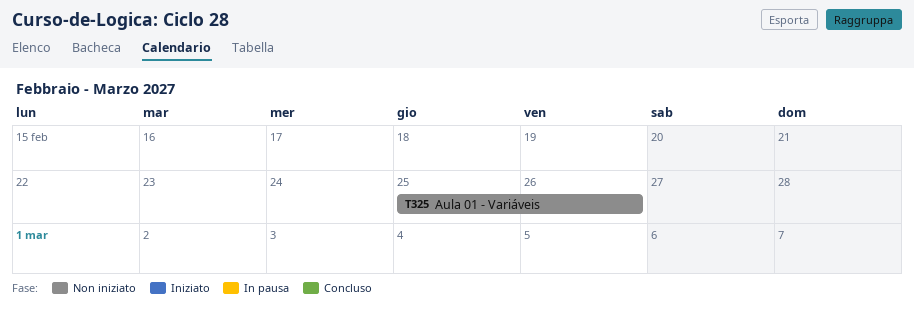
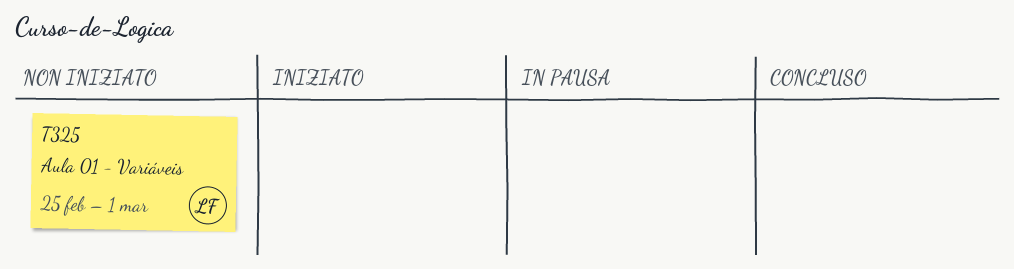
T325, due: Feb 26 -> Mar 1

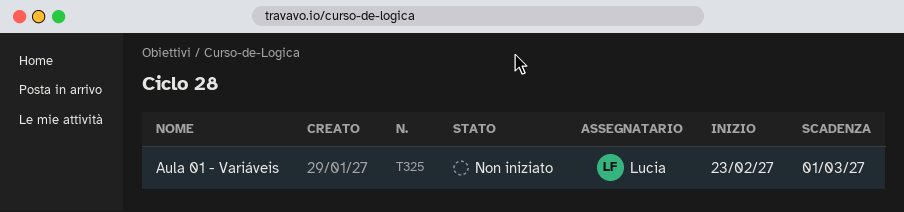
T325, start: Feb 25 -> Feb 23

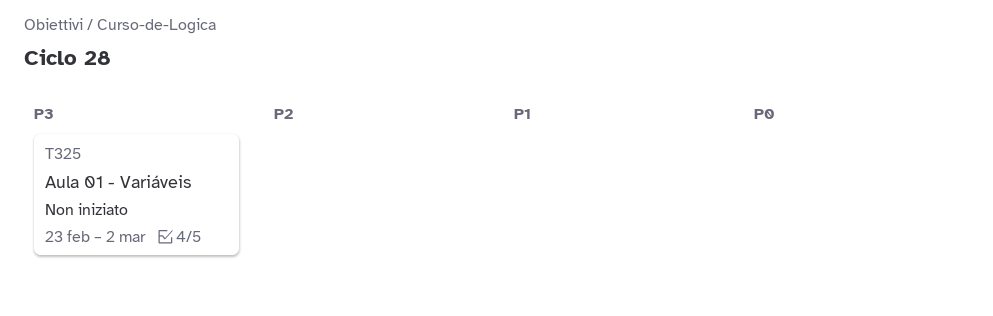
T325, due: Mar 1 -> Mar 2

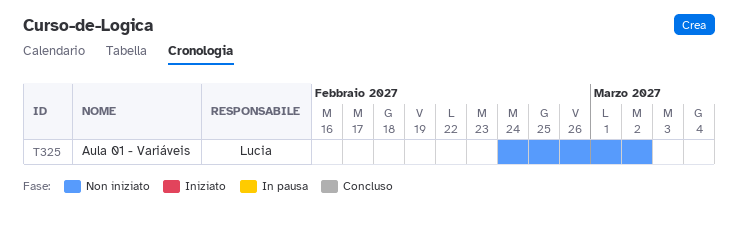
T325, start: Feb 23 -> Feb 24

